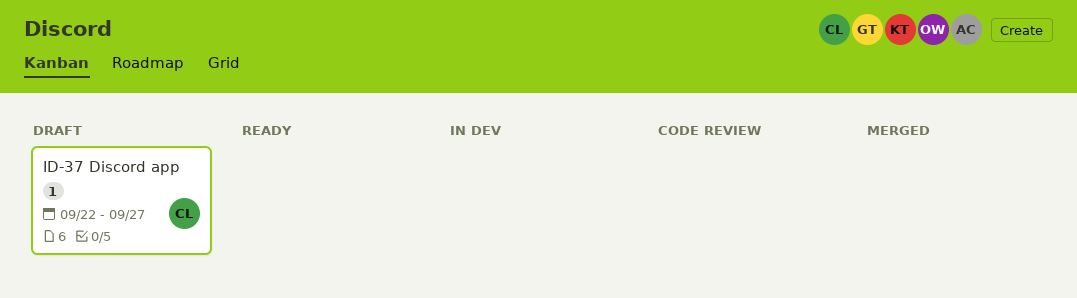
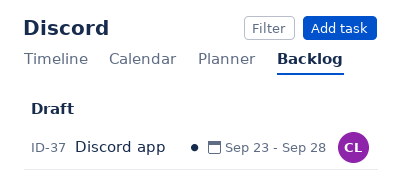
ID-37, start: Sep 22 -> Sep 23
ID-37, due: Sep 27 -> Sep 28

